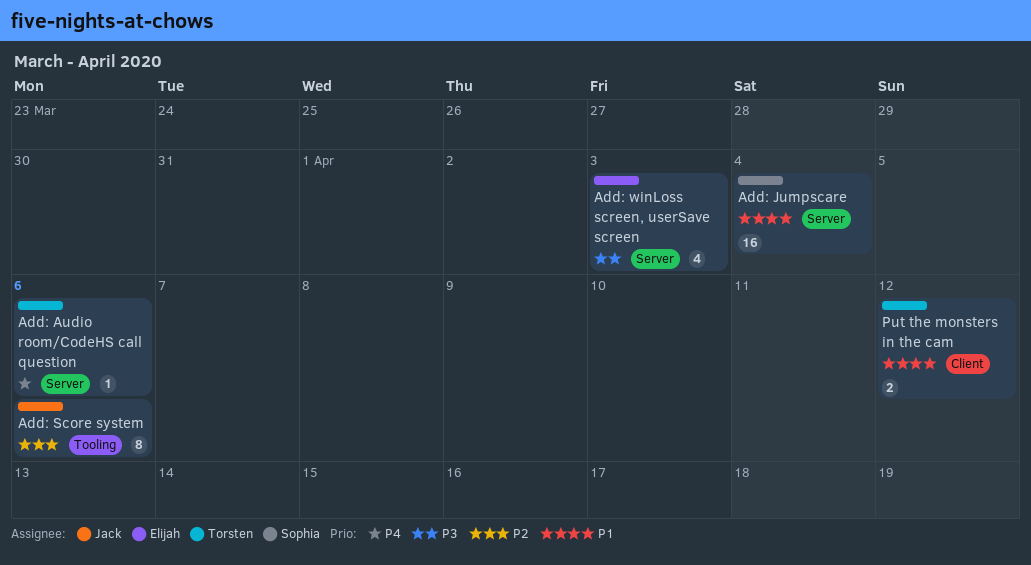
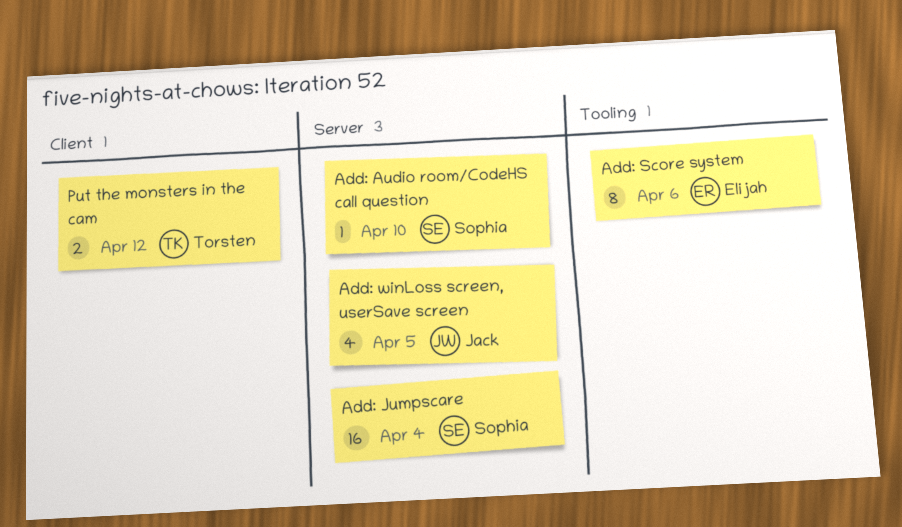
Add: Audio room/CodeHS call question, owner: Torsten -> Sophia
Add: Audio room/CodeHS call question, due: Apr 6 -> Apr 10
Add: Score system, owner: Jack -> Elijah
Add: winLoss screen, userSave screen, owner: Elijah -> Jack
Add: winLoss screen, userSave screen, due: Apr 3 -> Apr 5

